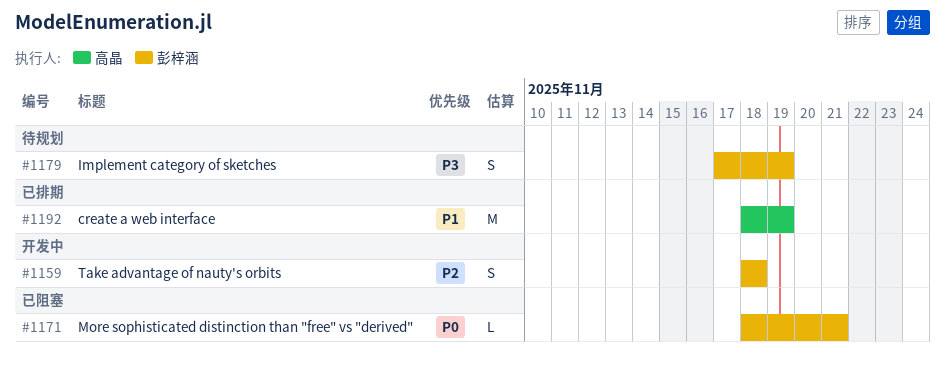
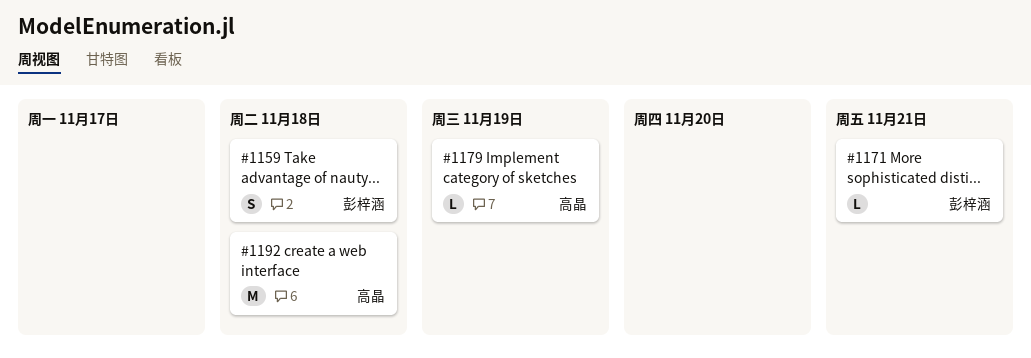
#1179, owner: 彭梓涵 -> 高晶
#1179, estimate: S -> L
#1192, due: Nov 19 -> Nov 18

